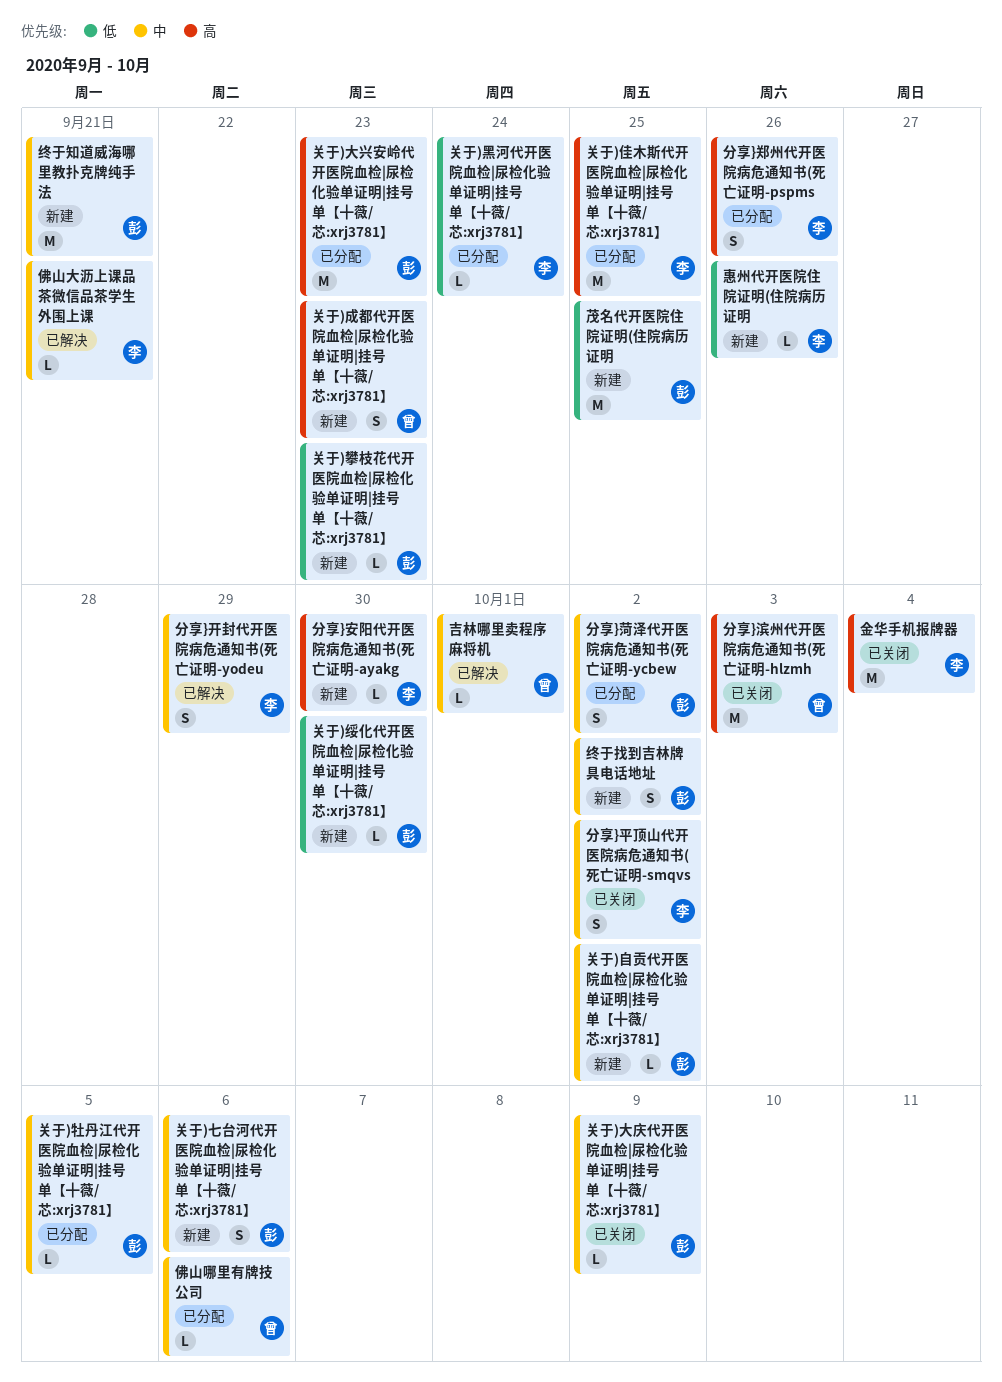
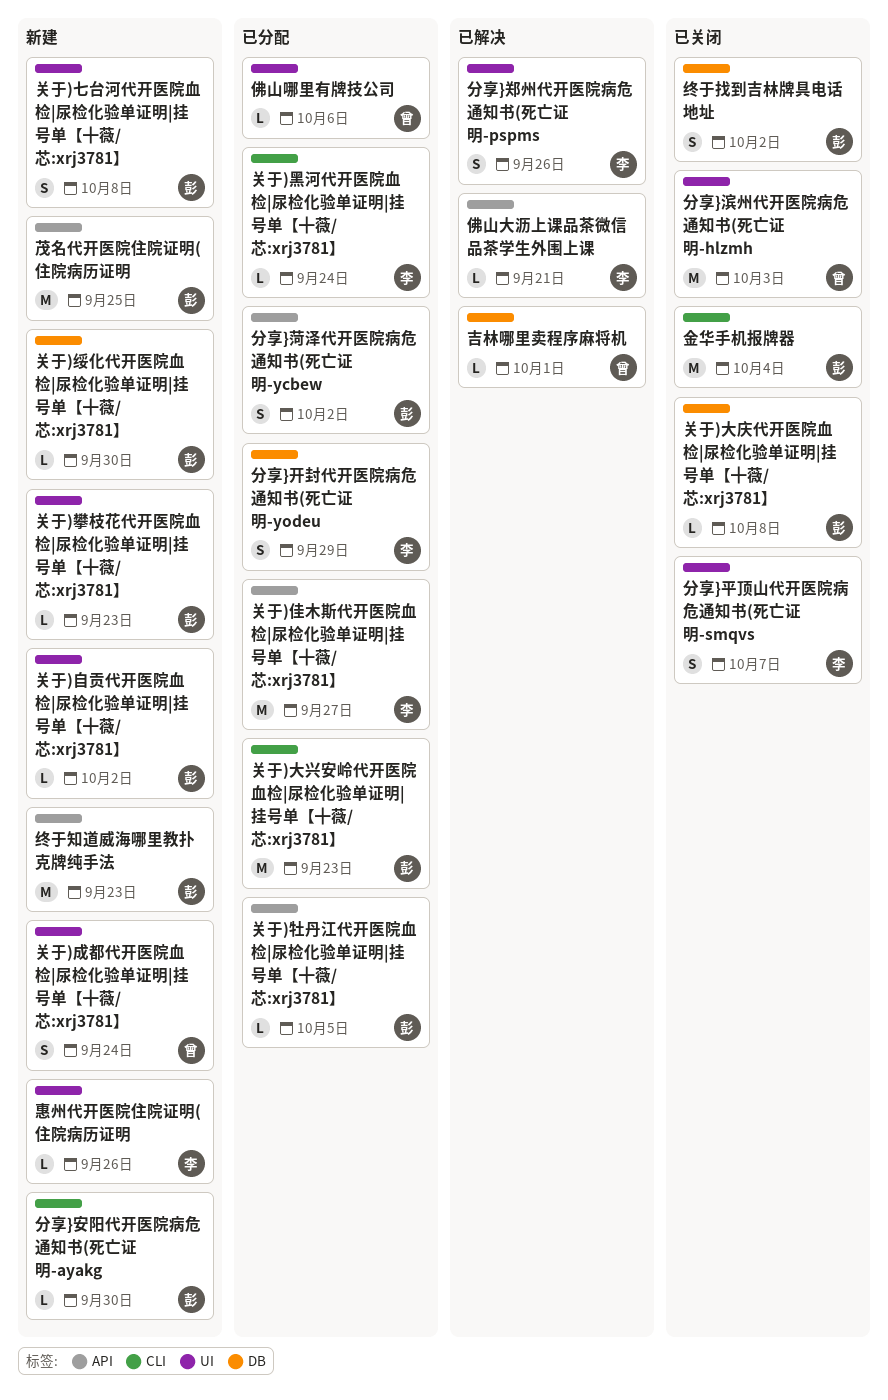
关于)七台河代开医院血检|尿检化验单证明|挂号单【╋薇/芯:xrj3781】, due: Oct 6 -> Oct 8
关于)佳木斯代开医院血检|尿检化验单证明|挂号单【╋薇/芯:xrj3781】, due: Sep 25 -> Sep 27
关于)大庆代开医院血检|尿检化验单证明|挂号单【╋薇/芯:xrj3781】, due: Oct 9 -> Oct 8
关于)成都代开医院血检|尿检化验单证明|挂号单【╋薇/芯:xrj3781】, due: Sep 23 -> Sep 24
分享}安阳代开医院病危通知书(死亡证明-ayakg, owner: 李 -> 彭
分享}平顶山代开医院病危通知书(死亡证明-smqvs, due: Oct 2 -> Oct 7
分享}开封代开医院病危通知书(死亡证明-yodeu, status: 已解决 -> 已分配
分享}郑州代开医院病危通知书(死亡证明-pspms, status: 已分配 -> 已解决
终于找到吉林牌具电话地址, status: 新建 -> 已关闭
终于知道威海哪里教扑克牌纯手法, due: Sep 21 -> Sep 23
金华手机报牌器, owner: 李 -> 彭

